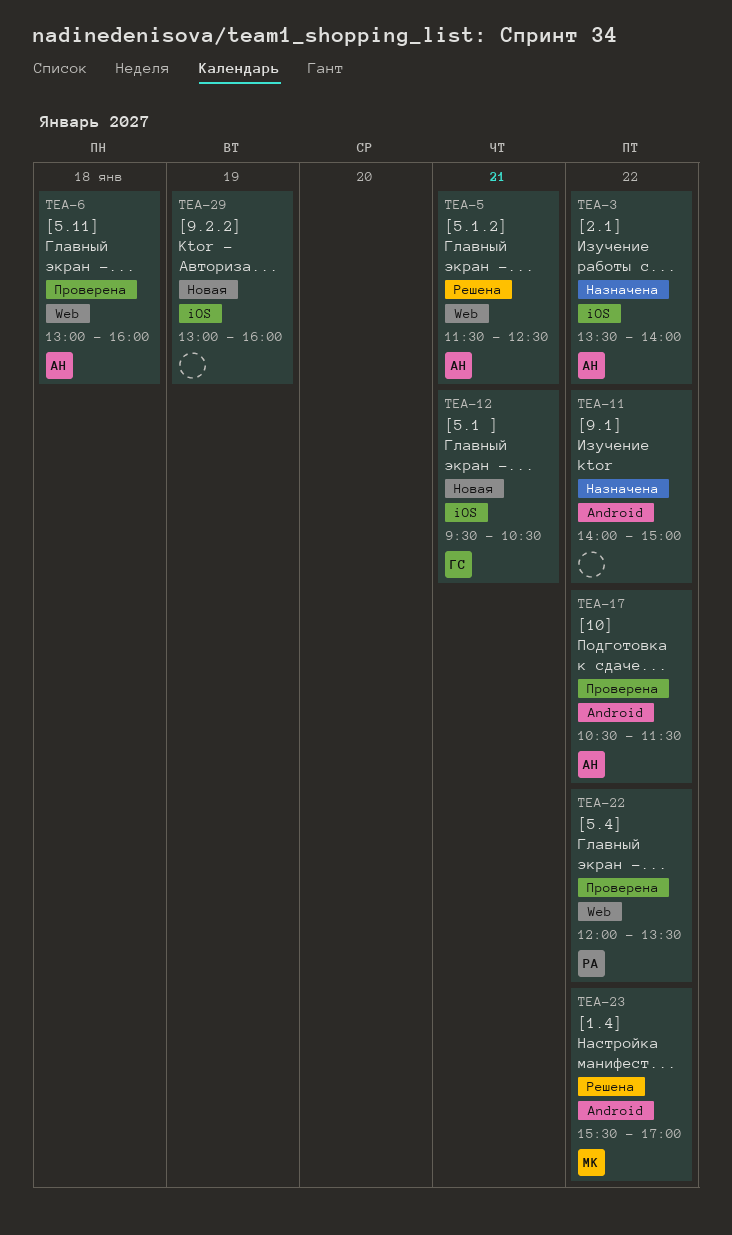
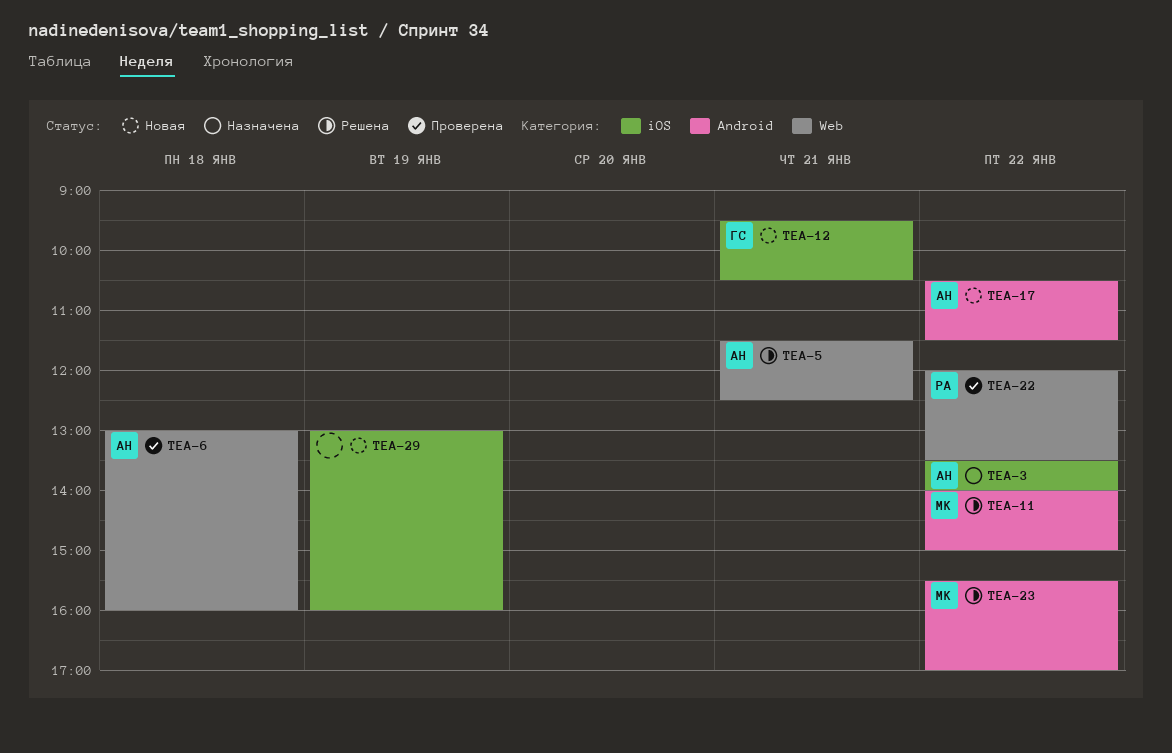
TEA-11, status: Назначена -> Решена
TEA-11, owner: none -> МК
TEA-17, status: Проверена -> Новая

